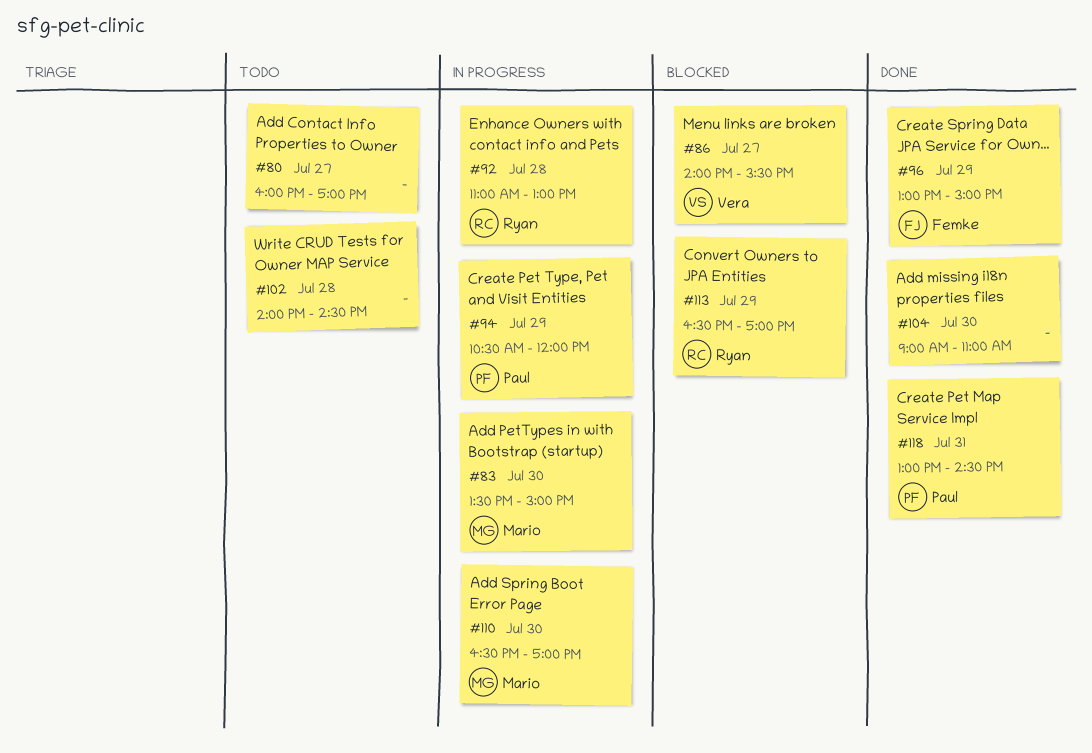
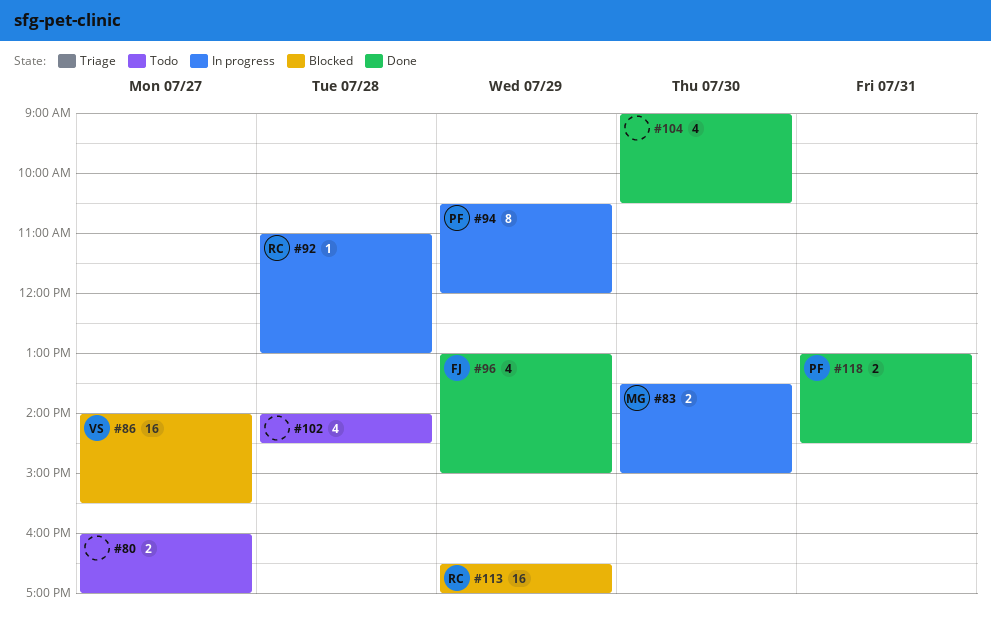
#104, ends: 11:00 -> 10:30
#110: present -> none

